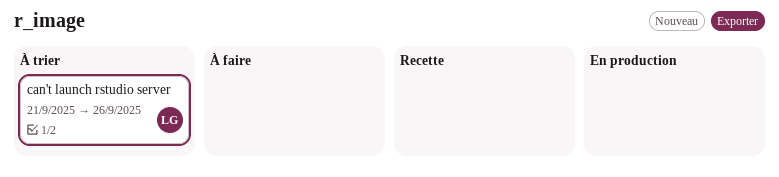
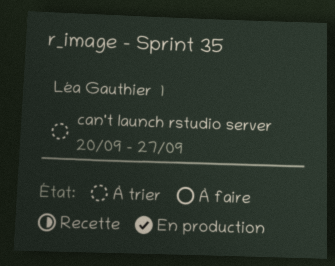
can't launch rstudio server, start: Sep 21 -> Sep 20
can't launch rstudio server, due: Sep 26 -> Sep 27

